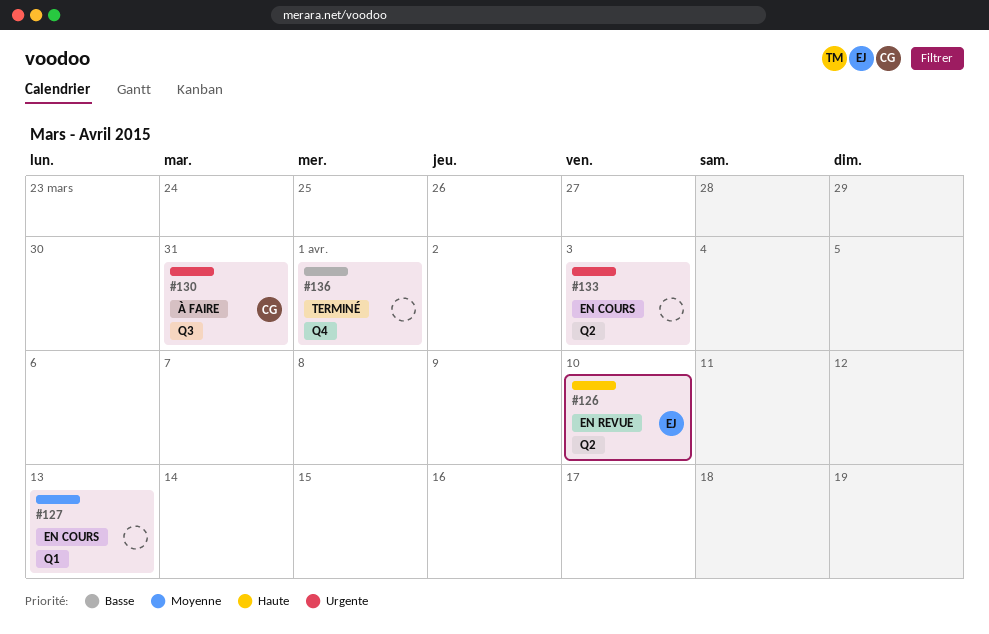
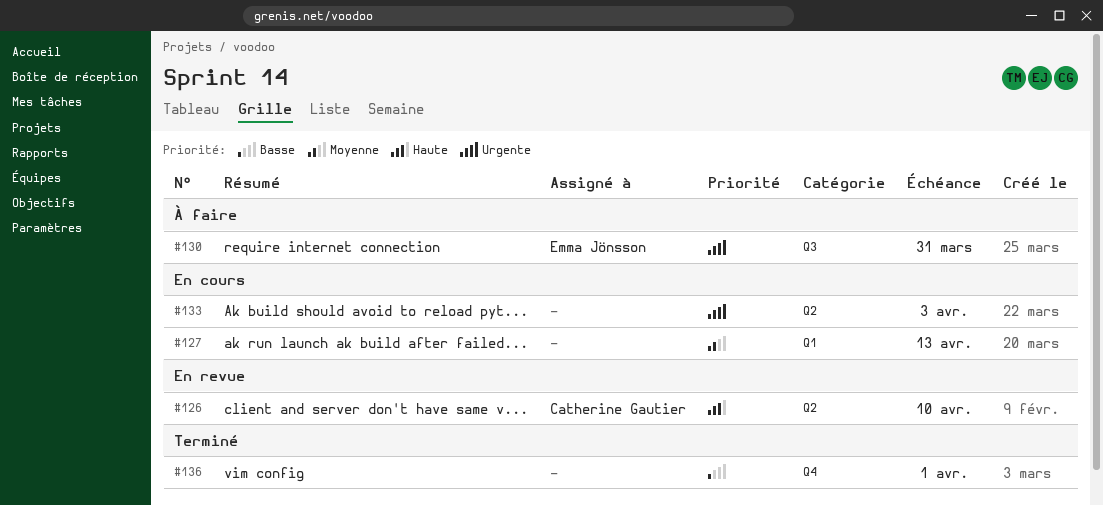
#126, owner: Emma Jönsson -> Catherine Gautier
#130, owner: Catherine Gautier -> Emma Jönsson

